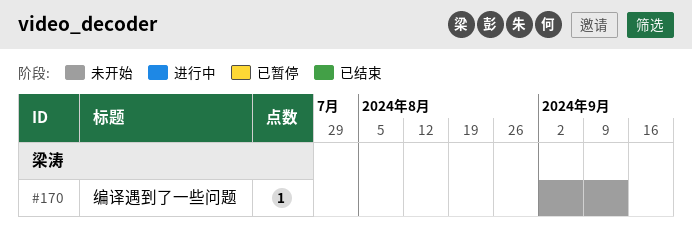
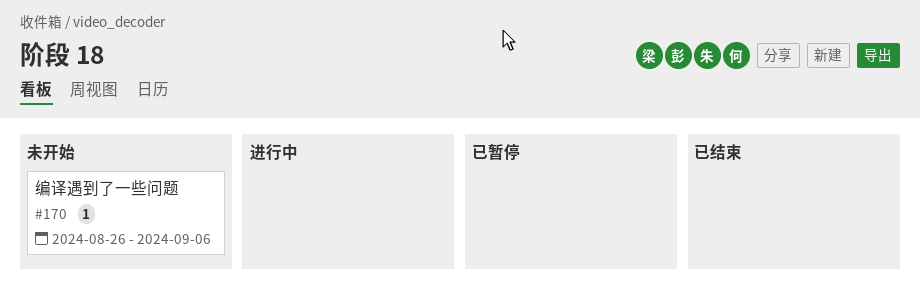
#170, start: Sep 2 -> Aug 26
#170, due: Sep 13 -> Sep 6

